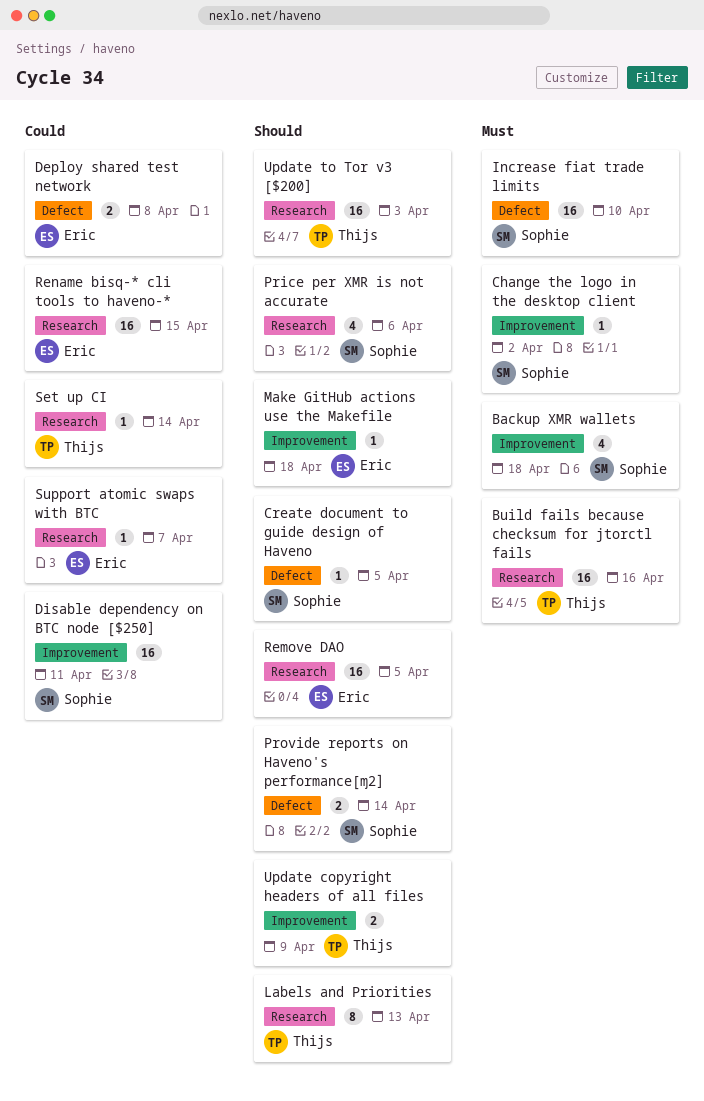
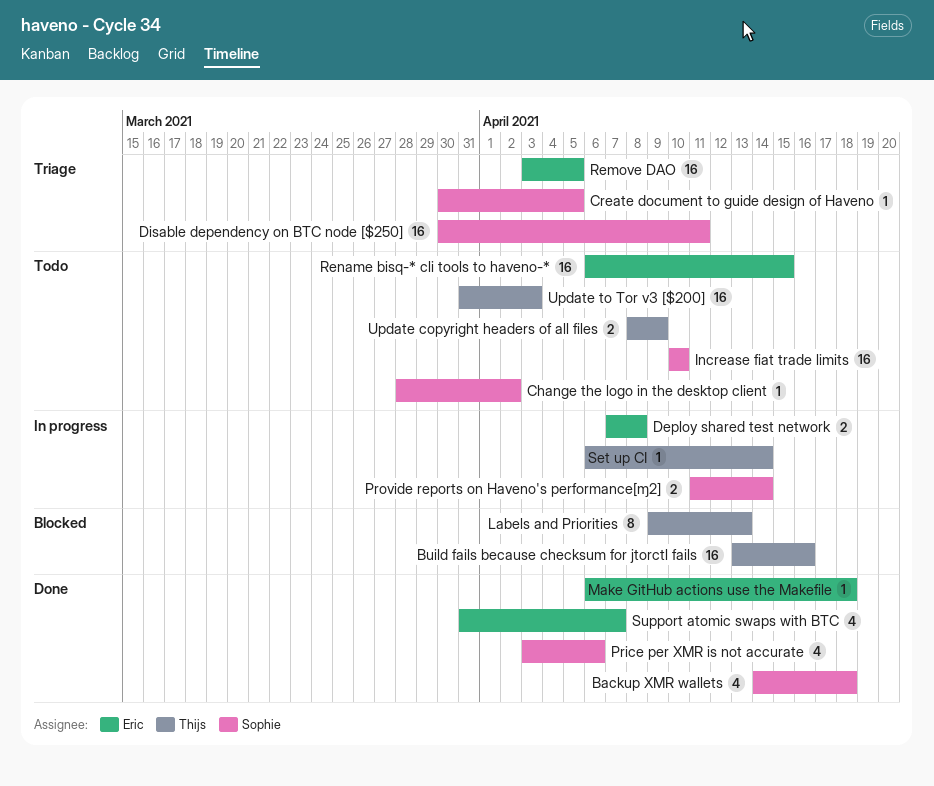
Support atomic swaps with BTC, estimate: 1 -> 4

